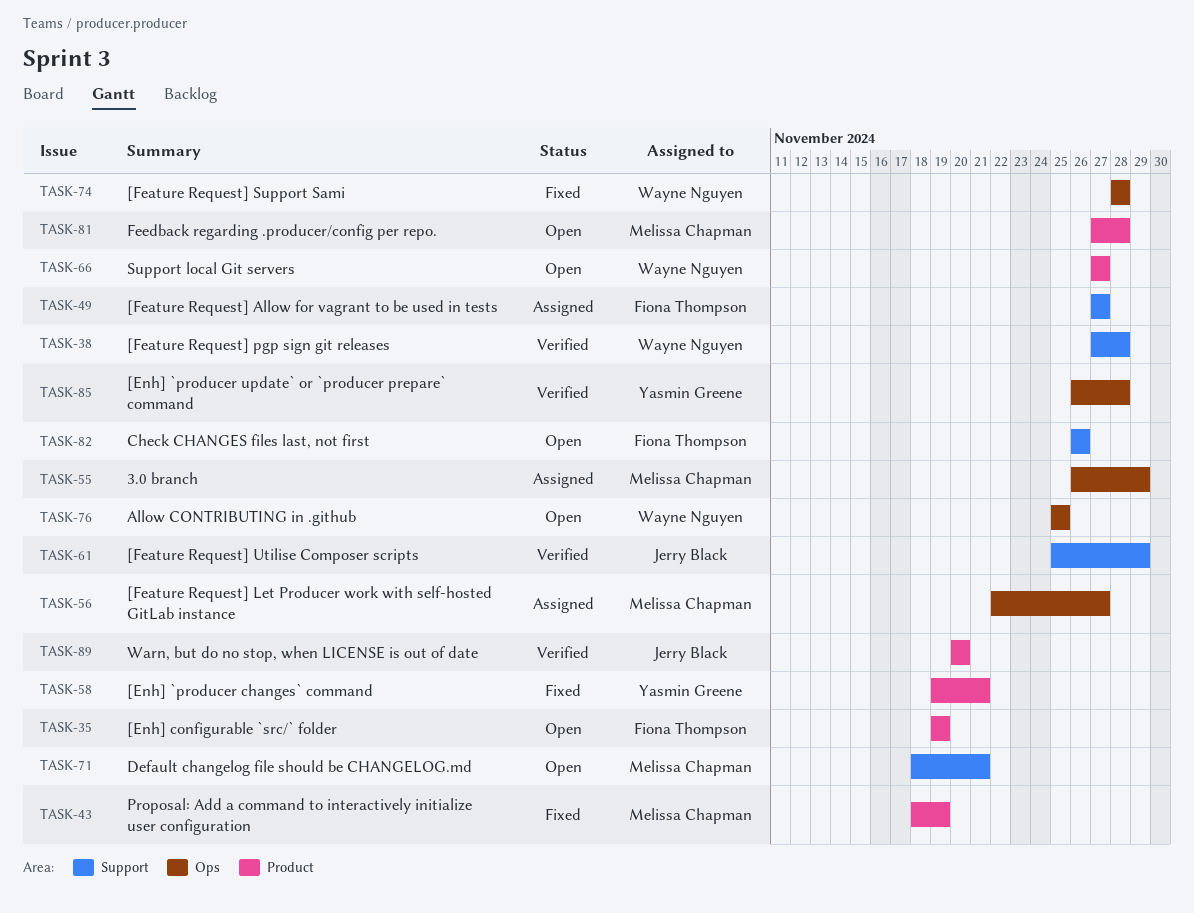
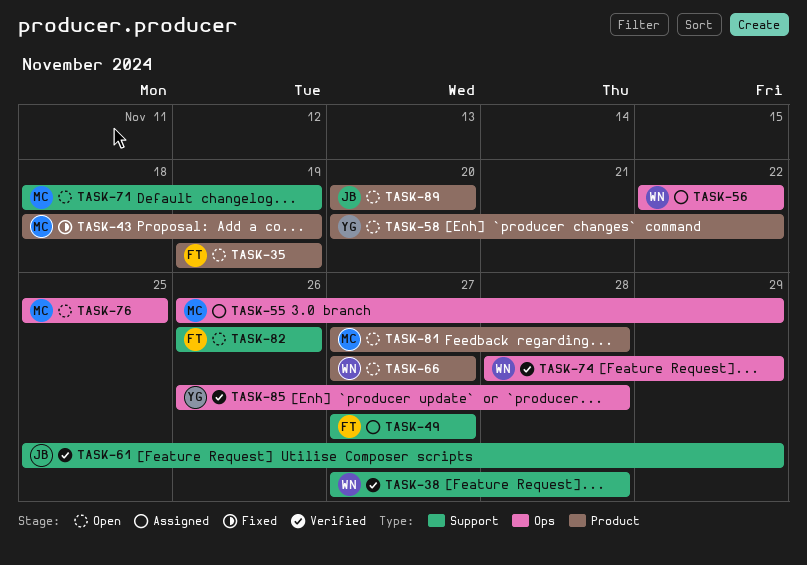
TASK-56, owner: Melissa Chapman -> Wayne Nguyen
TASK-56, due: Nov 27 -> Nov 22
TASK-58, status: Fixed -> Open
TASK-58, start: Nov 19 -> Nov 20
TASK-58, due: Nov 21 -> Nov 22
TASK-71, due: Nov 21 -> Nov 19
TASK-74, status: Fixed -> Verified
TASK-74, due: Nov 28 -> Nov 29
TASK-76, owner: Wayne Nguyen -> Melissa Chapman
TASK-89, status: Verified -> Open

